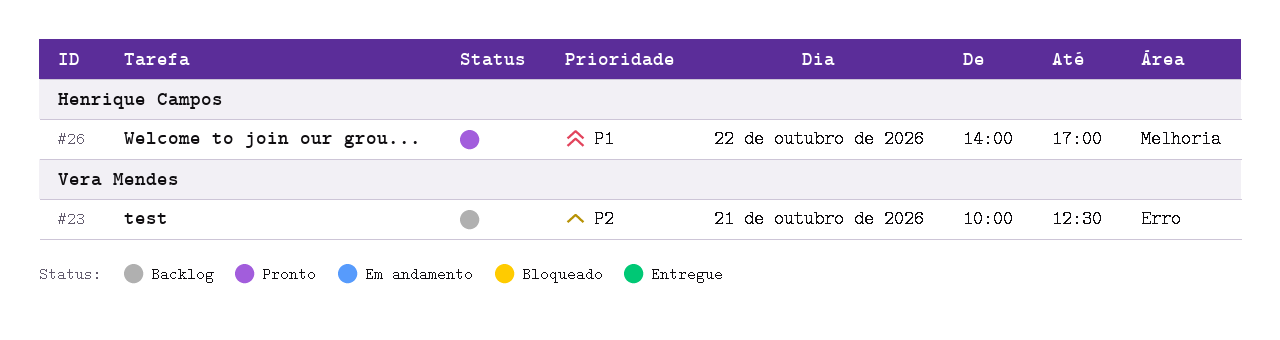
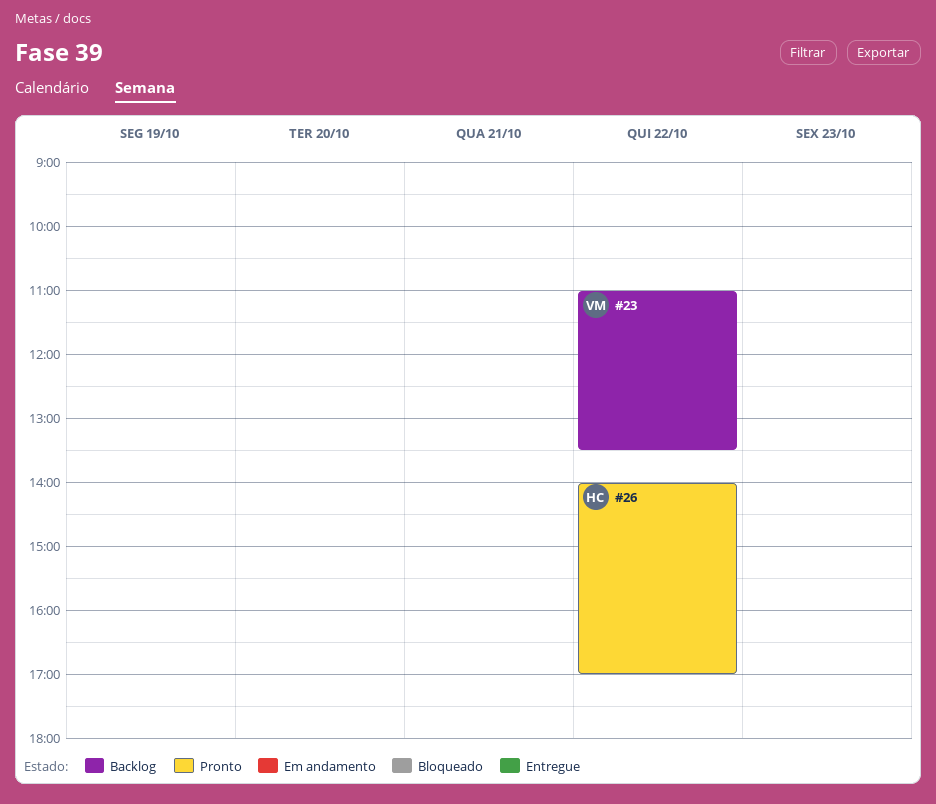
#23, day: Oct 21 -> Oct 22
#23, begins: 10:00 -> 11:00
#23, ends: 12:30 -> 13:30

